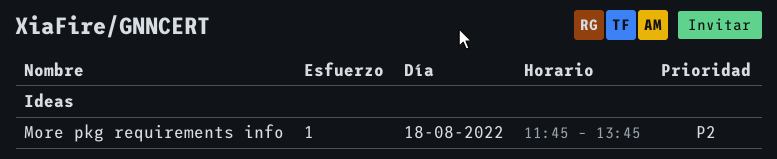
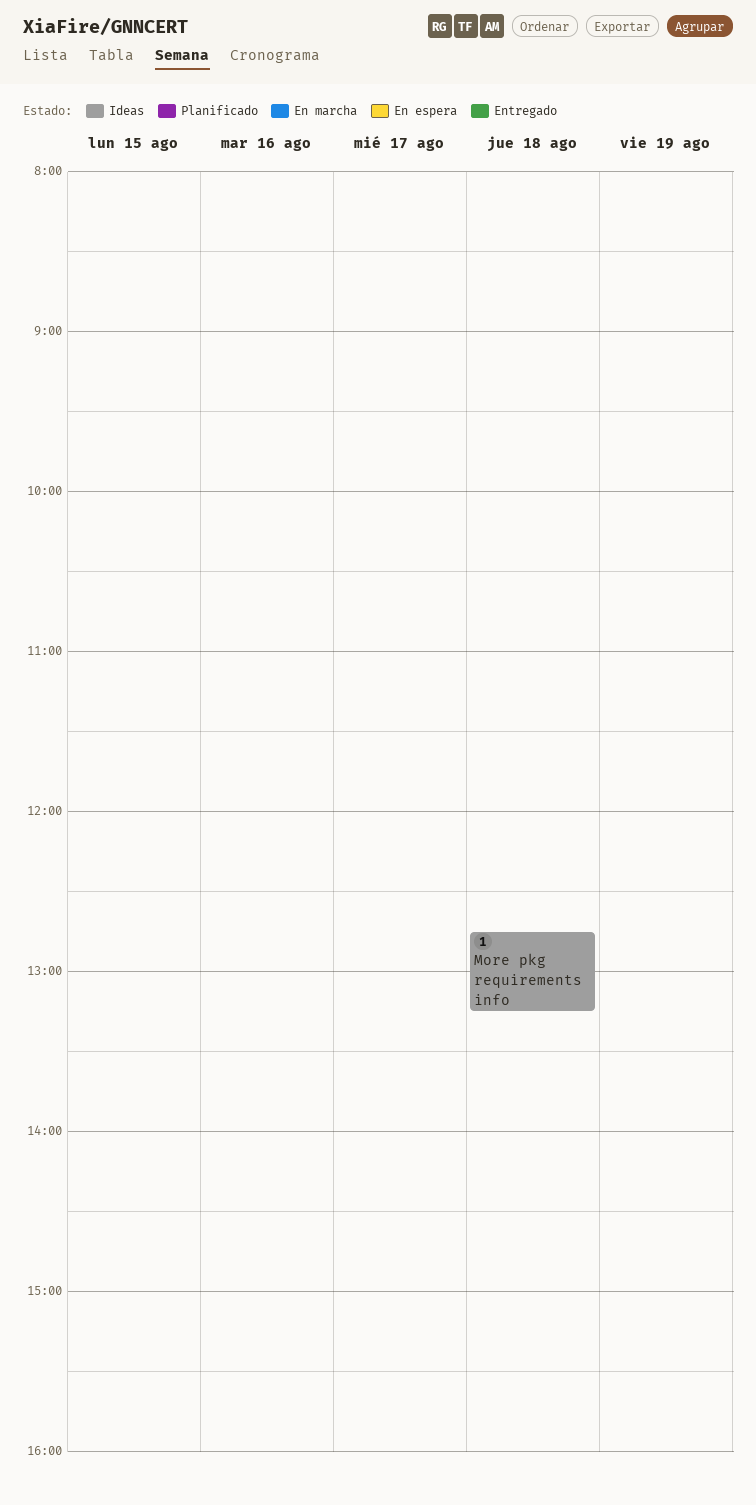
More pkg requirements info, begins: 11:45 -> 12:45
More pkg requirements info, ends: 13:45 -> 13:15

